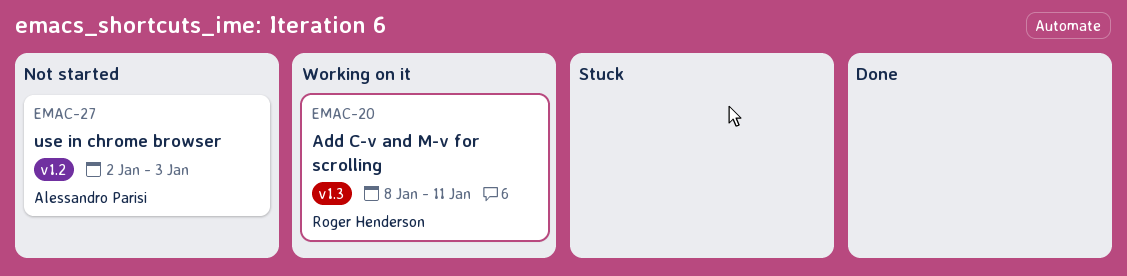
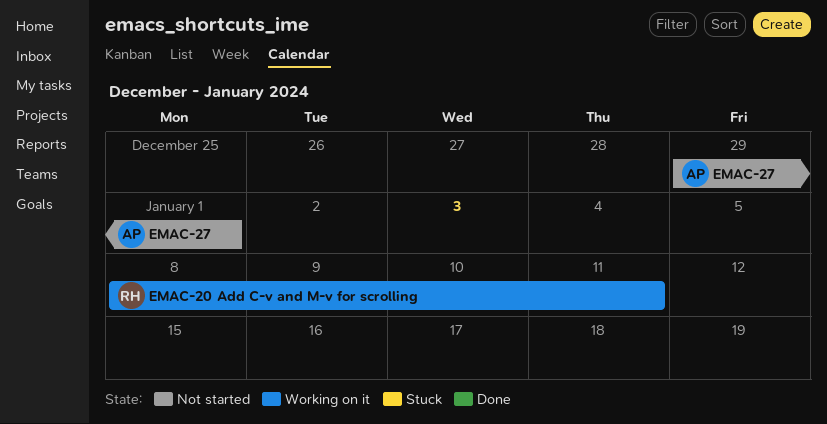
EMAC-27, start: Jan 2 -> Dec 29
EMAC-27, due: Jan 3 -> Jan 1

